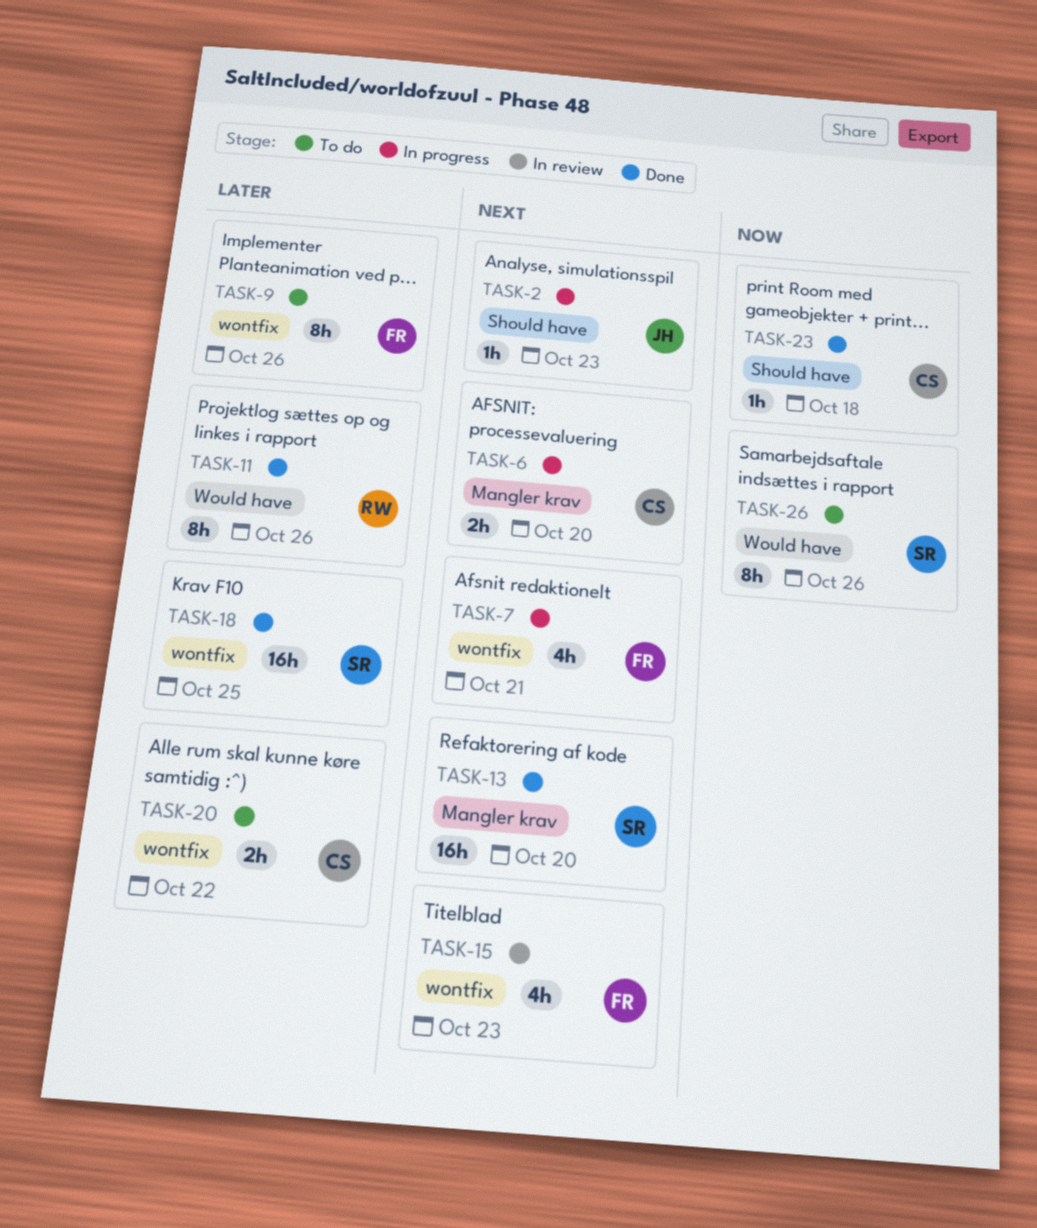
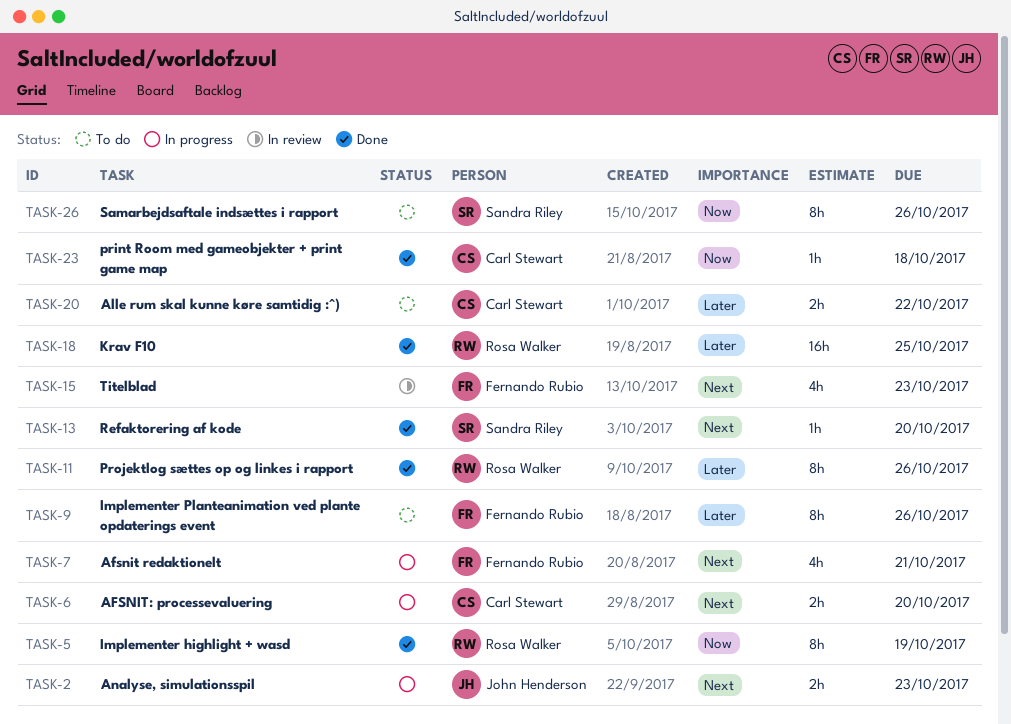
TASK-2, estimate: 1h -> 2h
TASK-5: none -> present
TASK-13, estimate: 16h -> 1h
TASK-18, owner: Sandra Riley -> Rosa Walker

